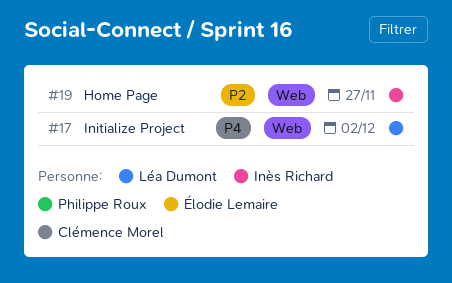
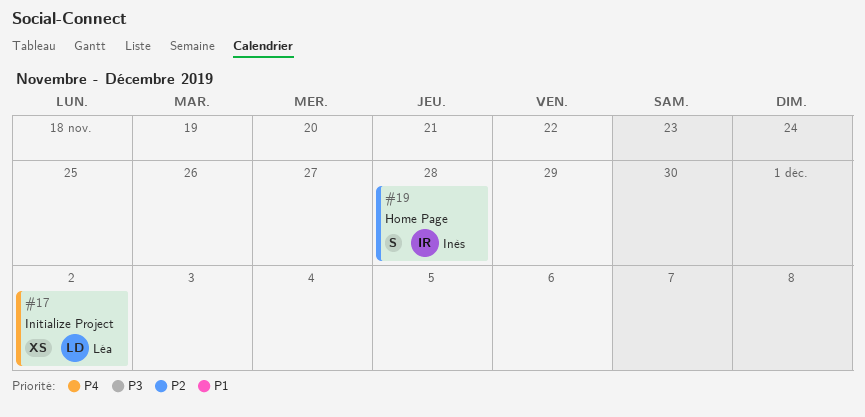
#19, due: Nov 27 -> Nov 28

